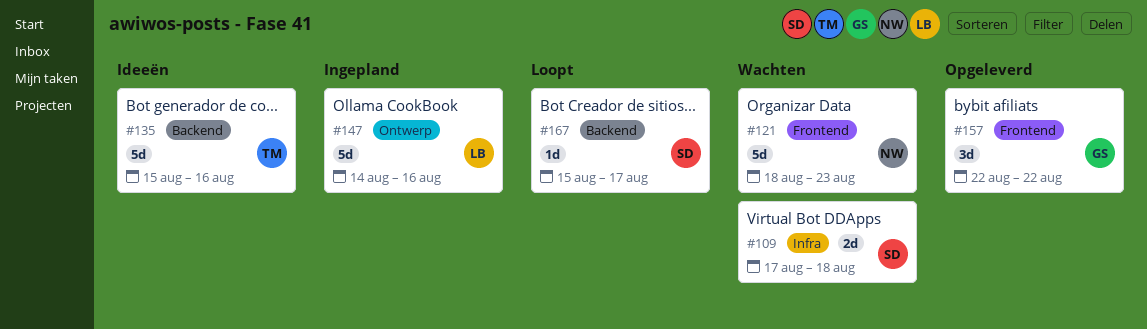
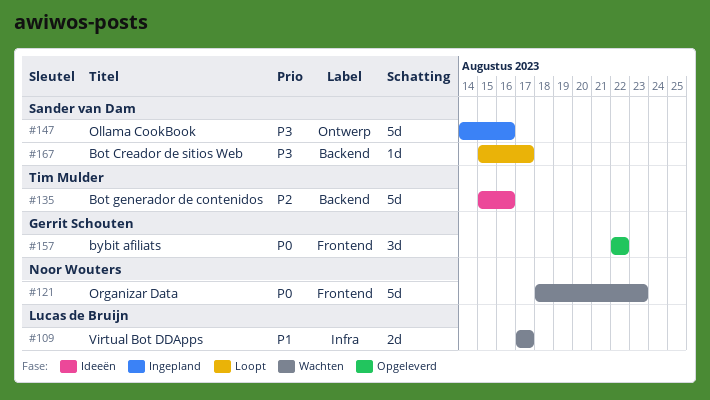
#109, owner: Sander van Dam -> Lucas de Bruijn
#109, due: Aug 18 -> Aug 17
#147, owner: Lucas de Bruijn -> Sander van Dam

